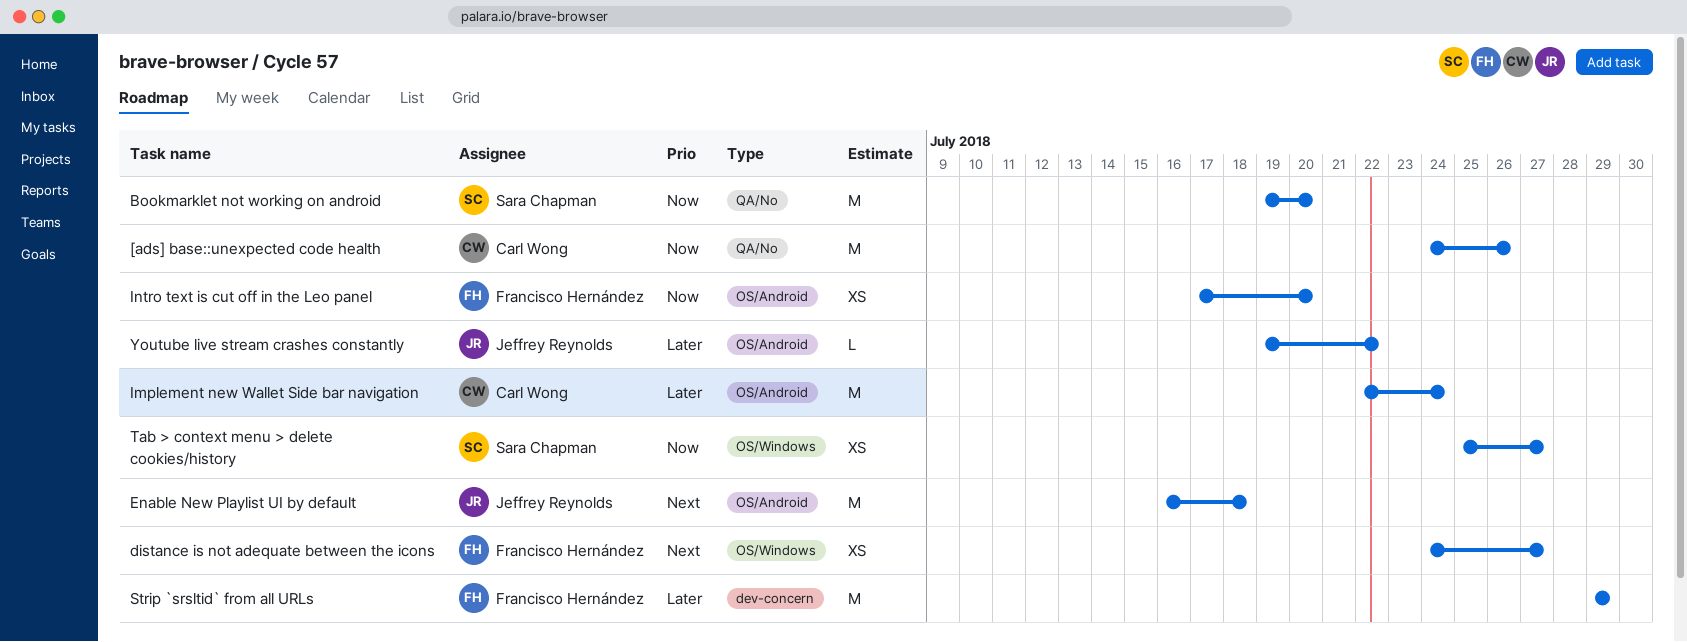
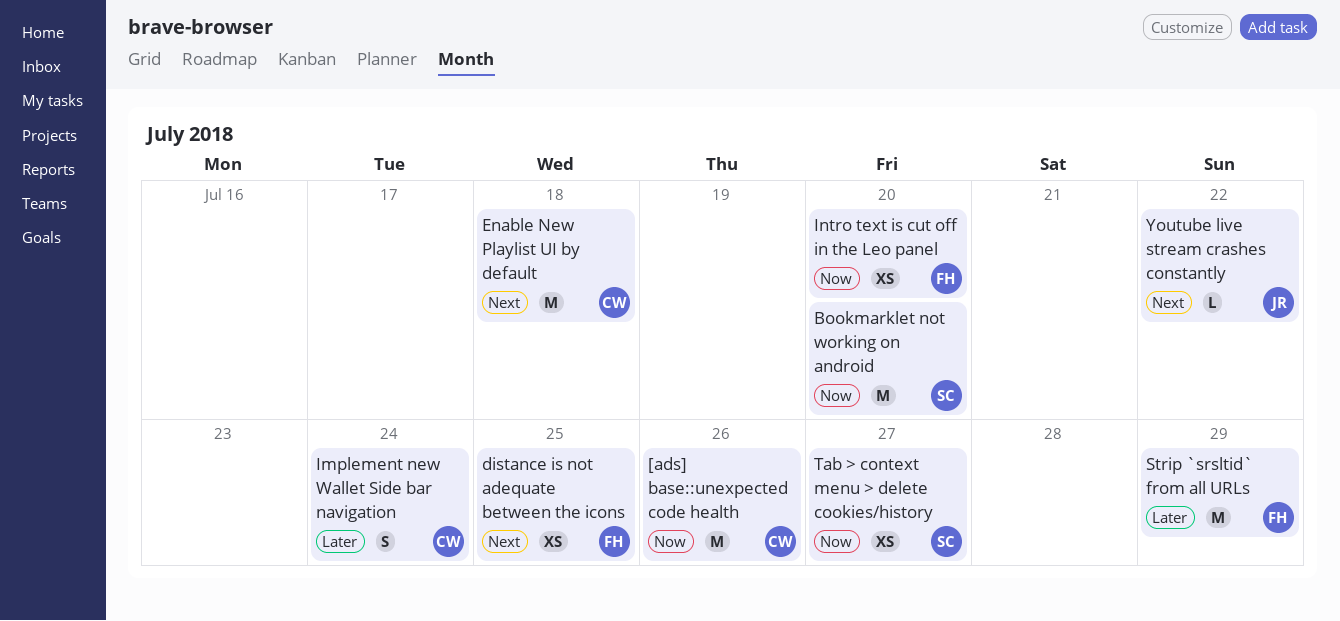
distance is not adequate between the icons, due: Jul 27 -> Jul 25
Enable New Playlist UI by default, owner: Jeffrey Reynolds -> Carl Wong
Implement new Wallet Side bar navigation, estimate: M -> S
Youtube live stream crashes constantly, priority: Later -> Next

